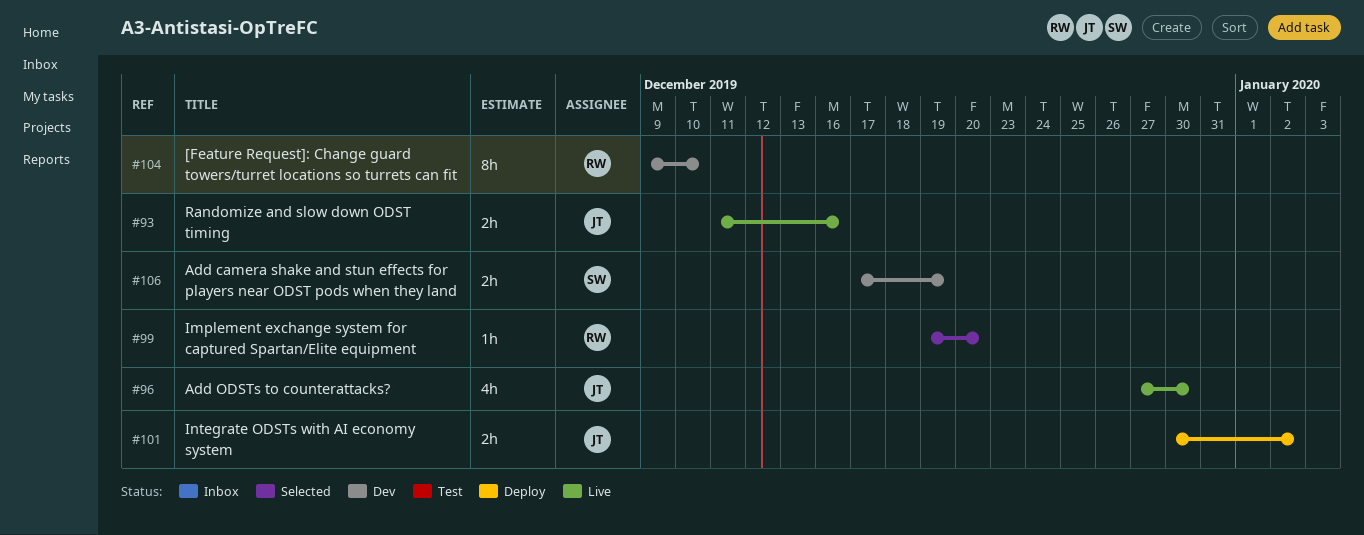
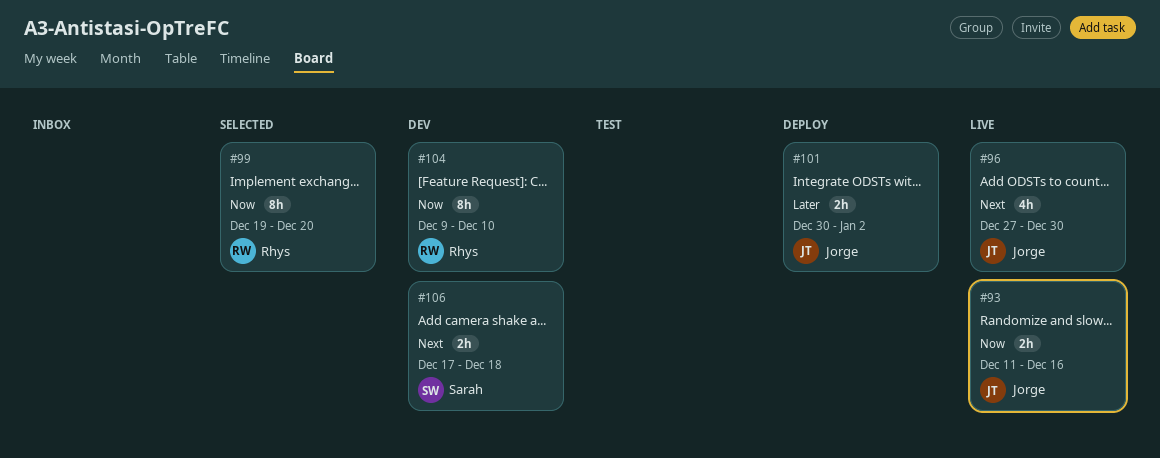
#99, estimate: 1h -> 8h
#106, due: Dec 19 -> Dec 18

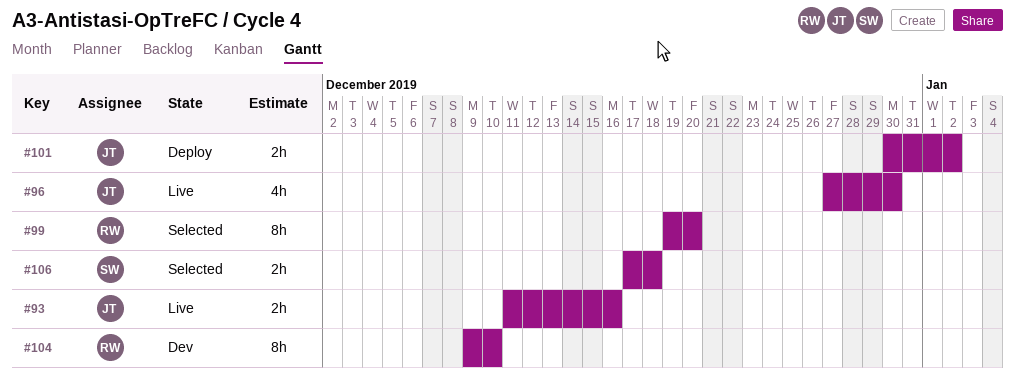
#106, status: Dev -> Selected

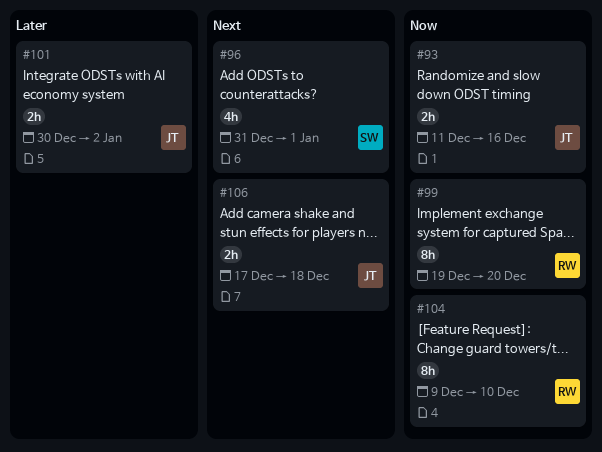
#96, owner: JT -> SW
#96, start: Dec 27 -> Dec 31
#96, due: Dec 30 -> Jan 1
#106, owner: SW -> JT

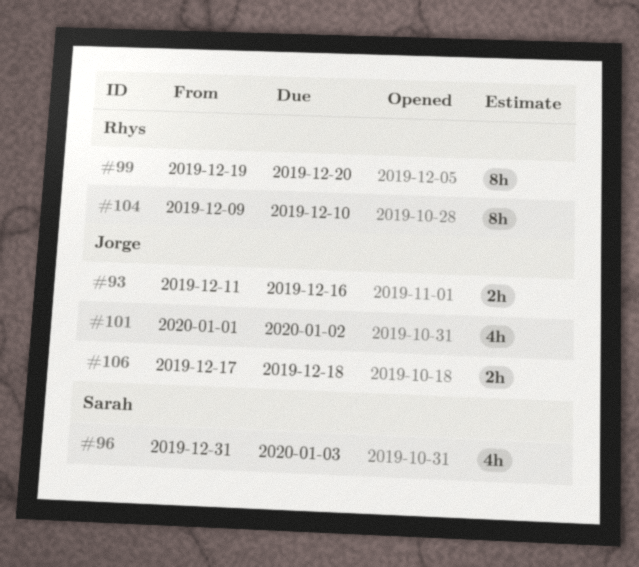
#96, due: Jan 1 -> Jan 3
#101, estimate: 2h -> 4h
#101, start: Dec 30 -> Jan 1

